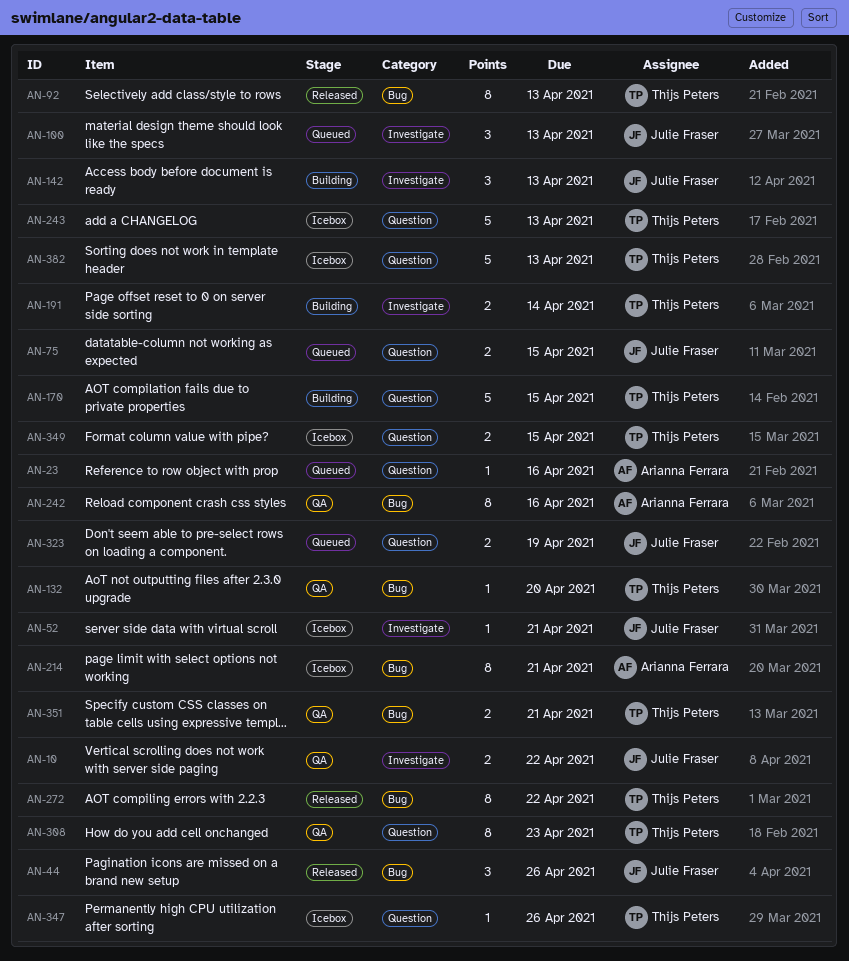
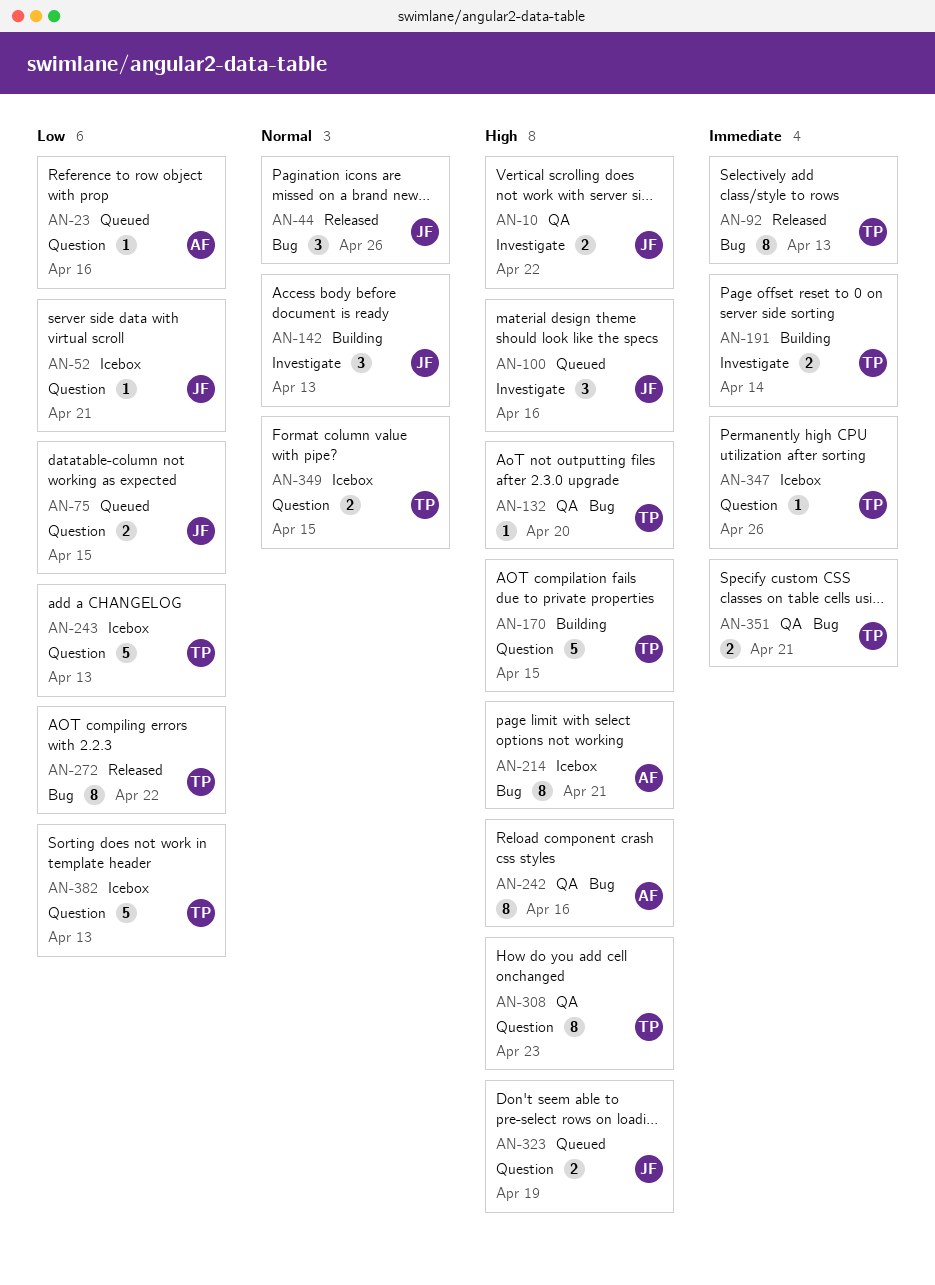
AN-52, label: Investigate -> Question
AN-100, due: Apr 13 -> Apr 16

